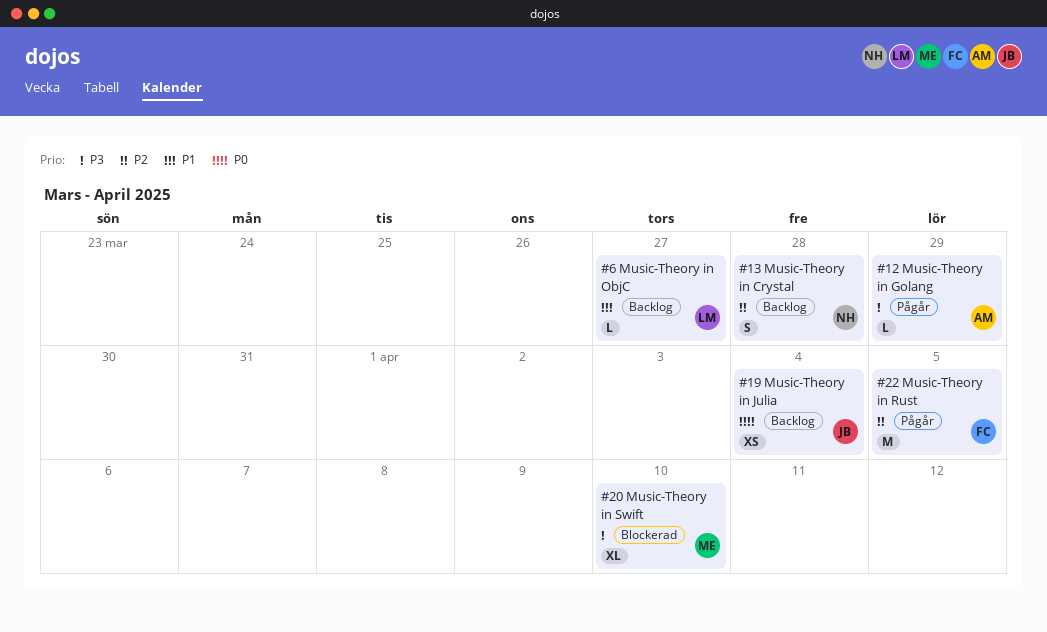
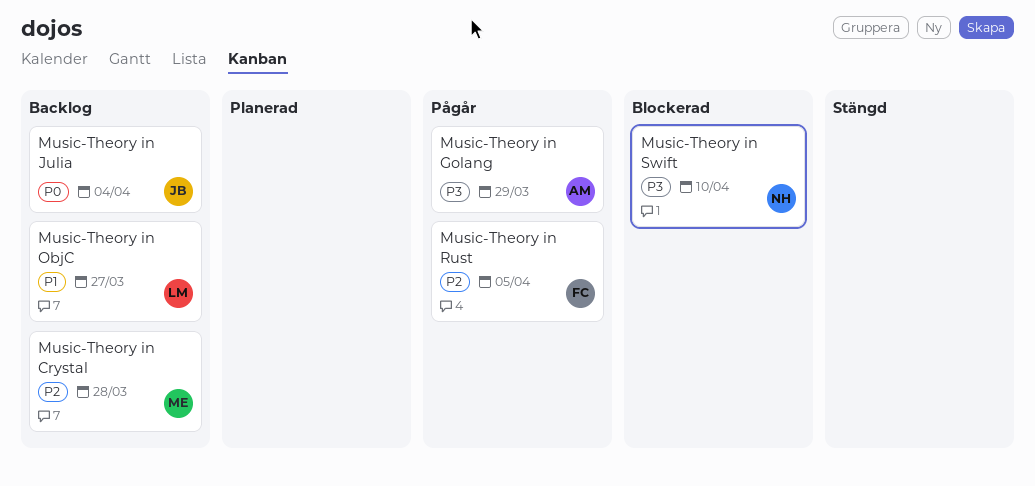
Music-Theory in Crystal, owner: NH -> ME
Music-Theory in Swift, owner: ME -> NH

